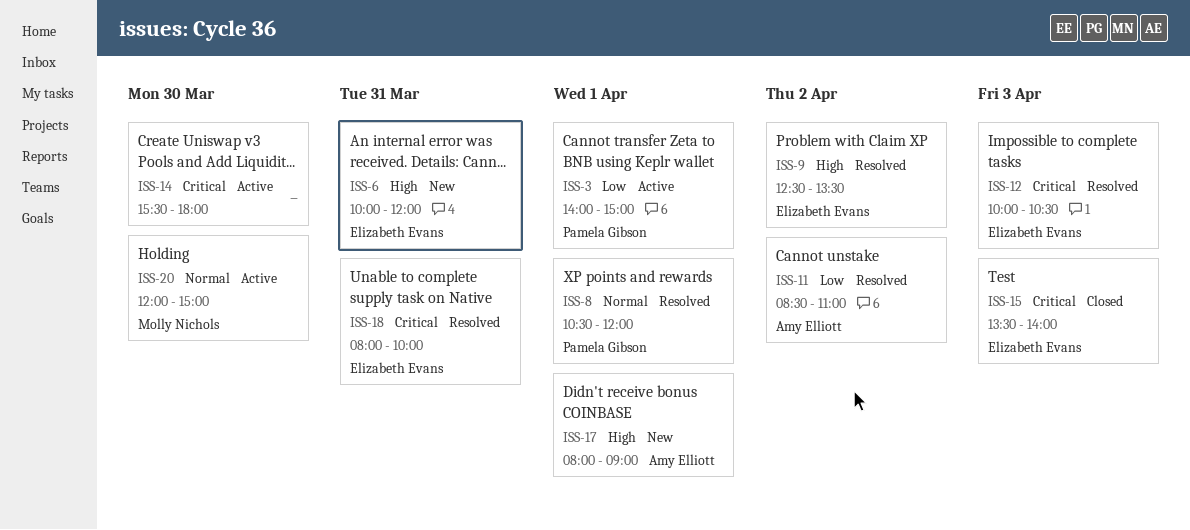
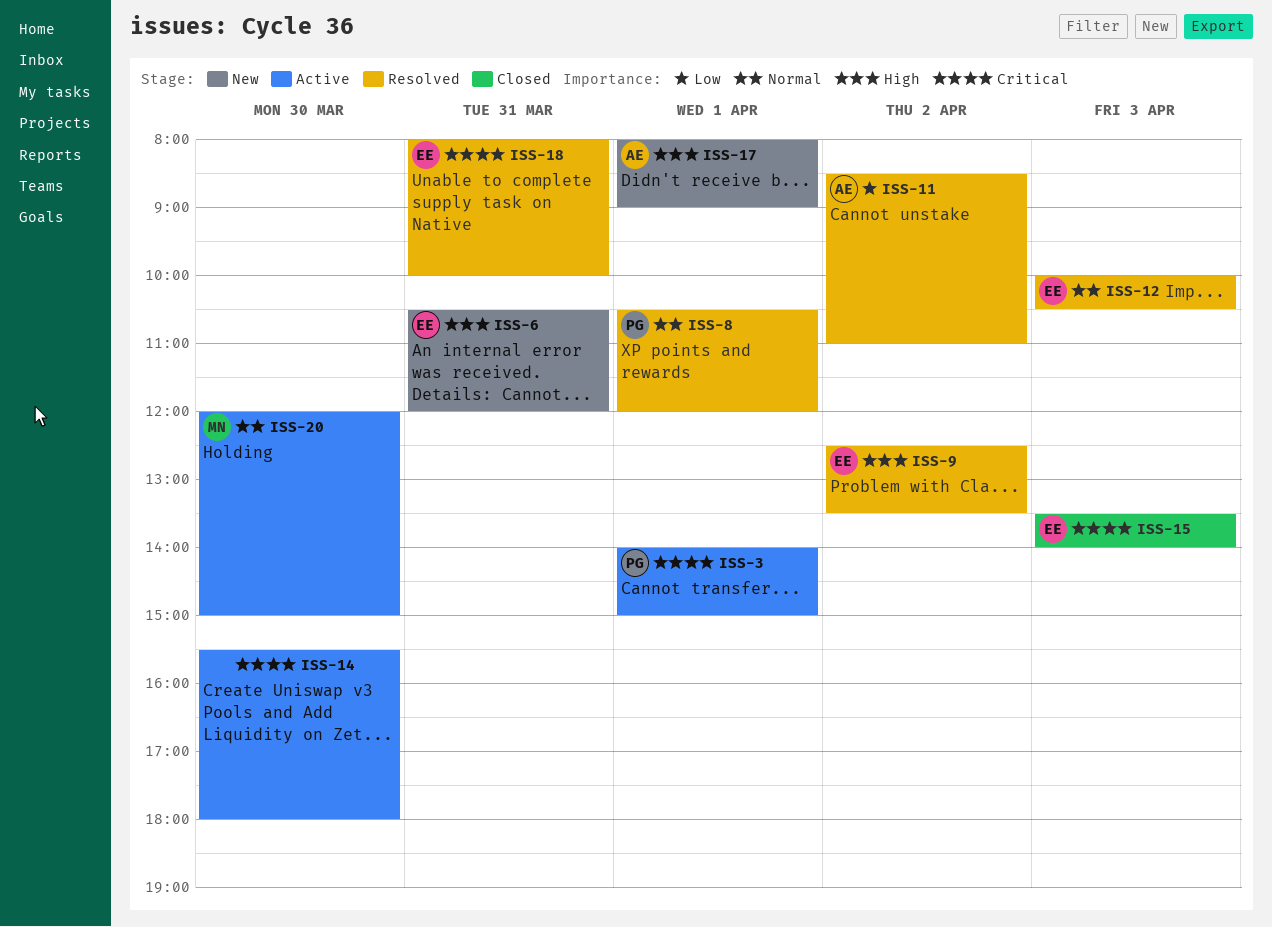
ISS-3, priority: Low -> Critical
ISS-6, begins: 10:00 -> 10:30
ISS-12, priority: Critical -> Normal

